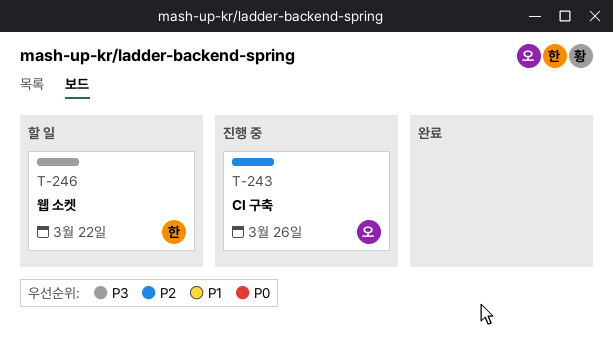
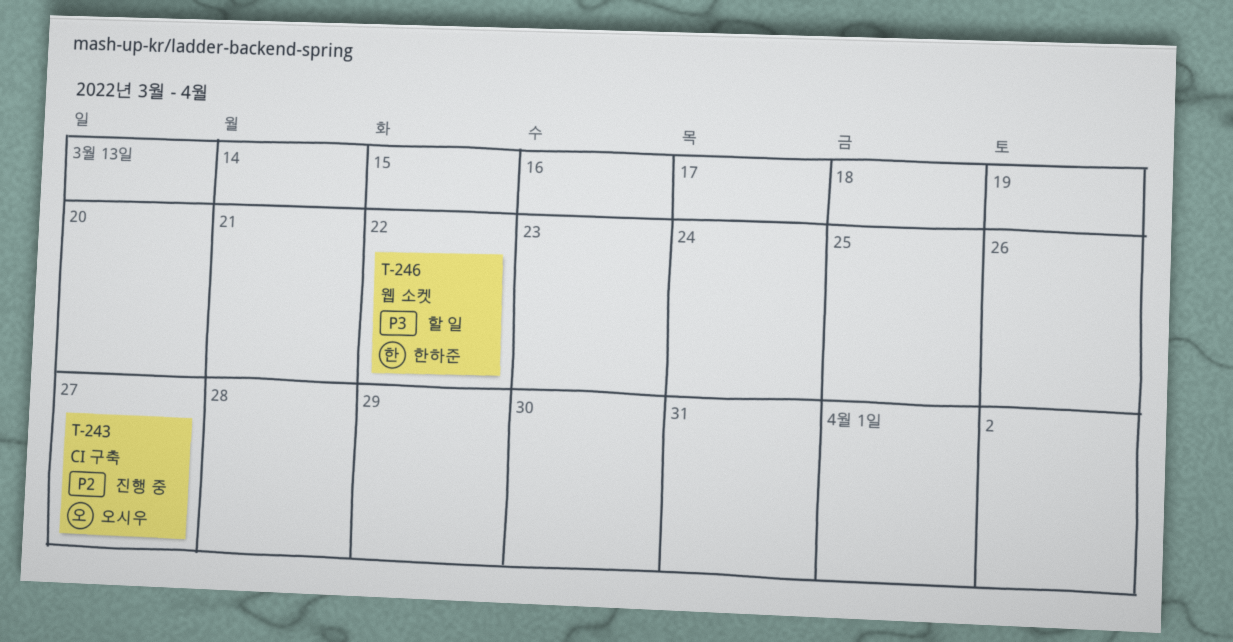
T-243, due: Mar 26 -> Mar 27

